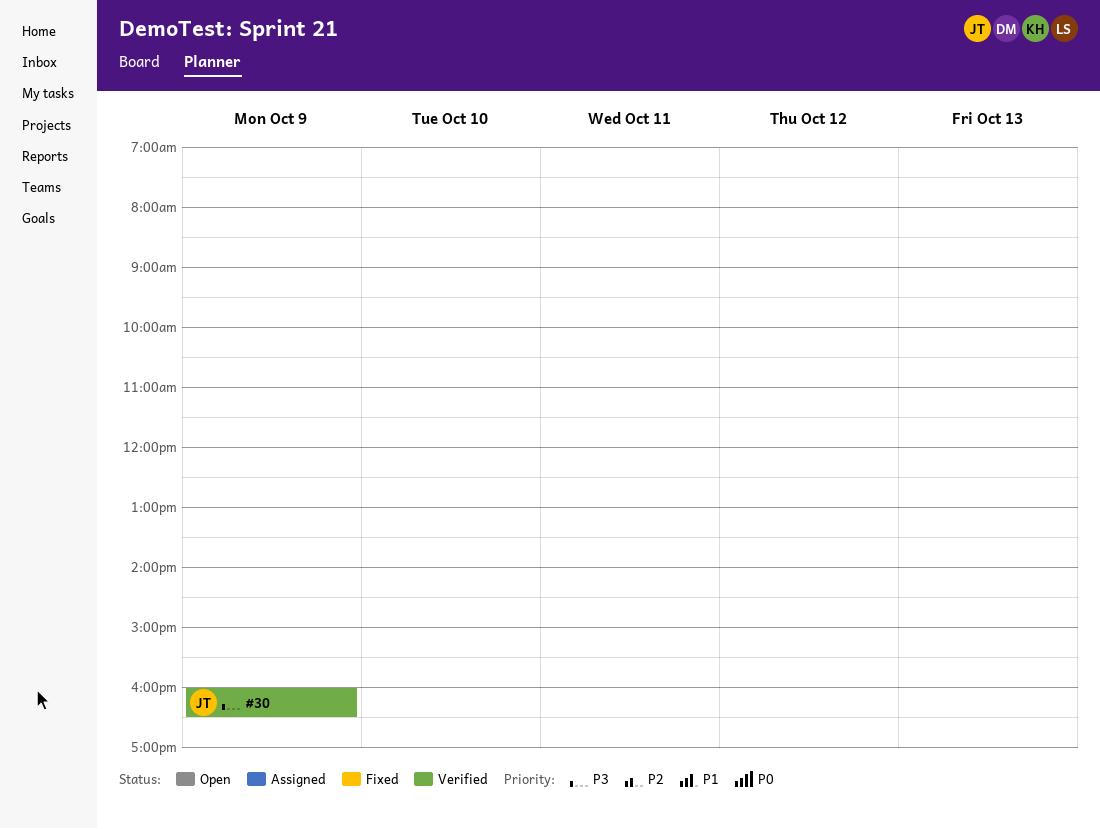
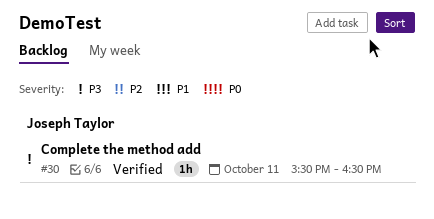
#30, day: Oct 9 -> Oct 11
#30, begins: 16:00 -> 15:30

